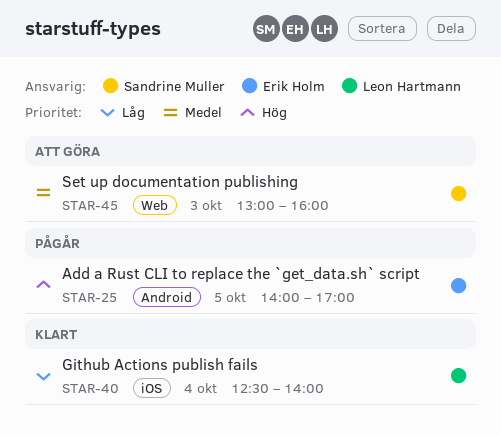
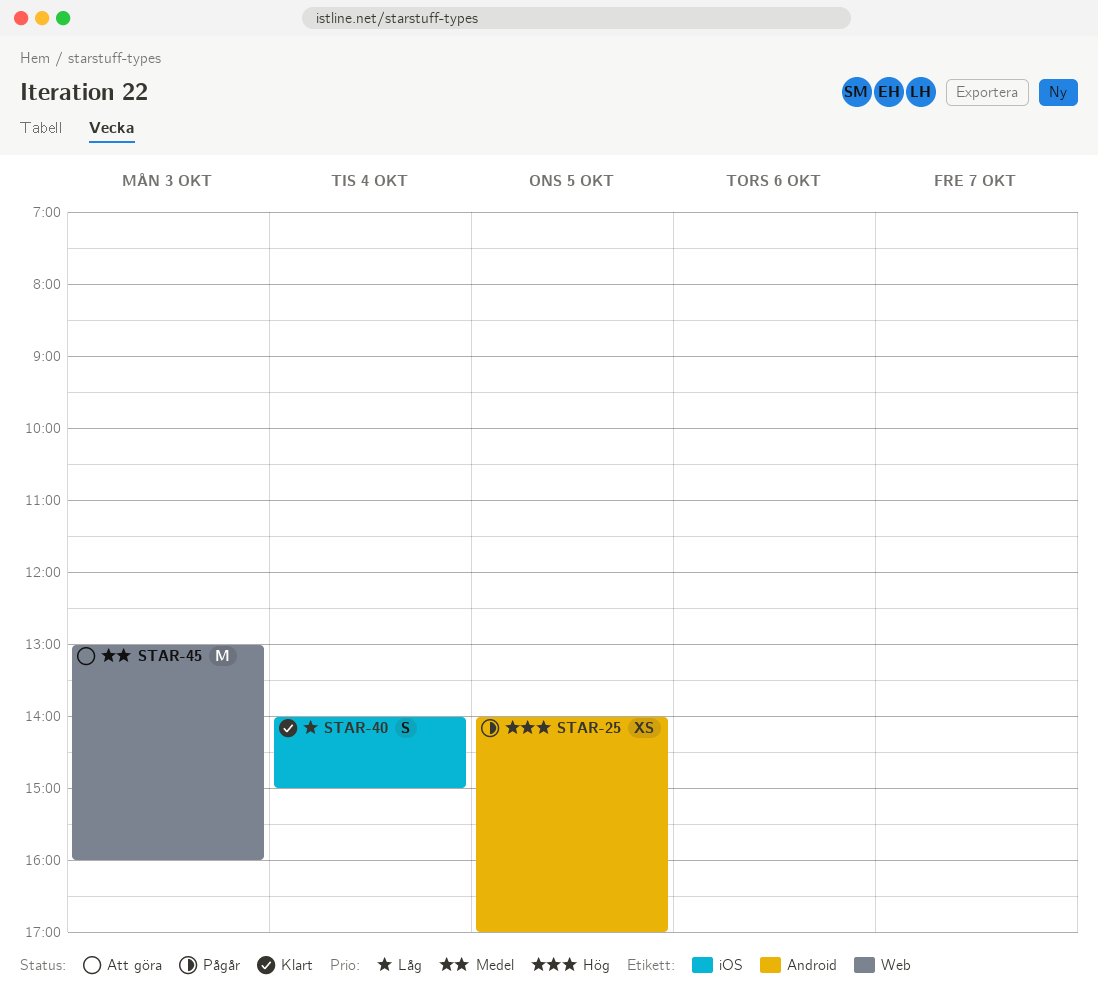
STAR-40, begins: 12:30 -> 14:00
STAR-40, ends: 14:00 -> 15:00

